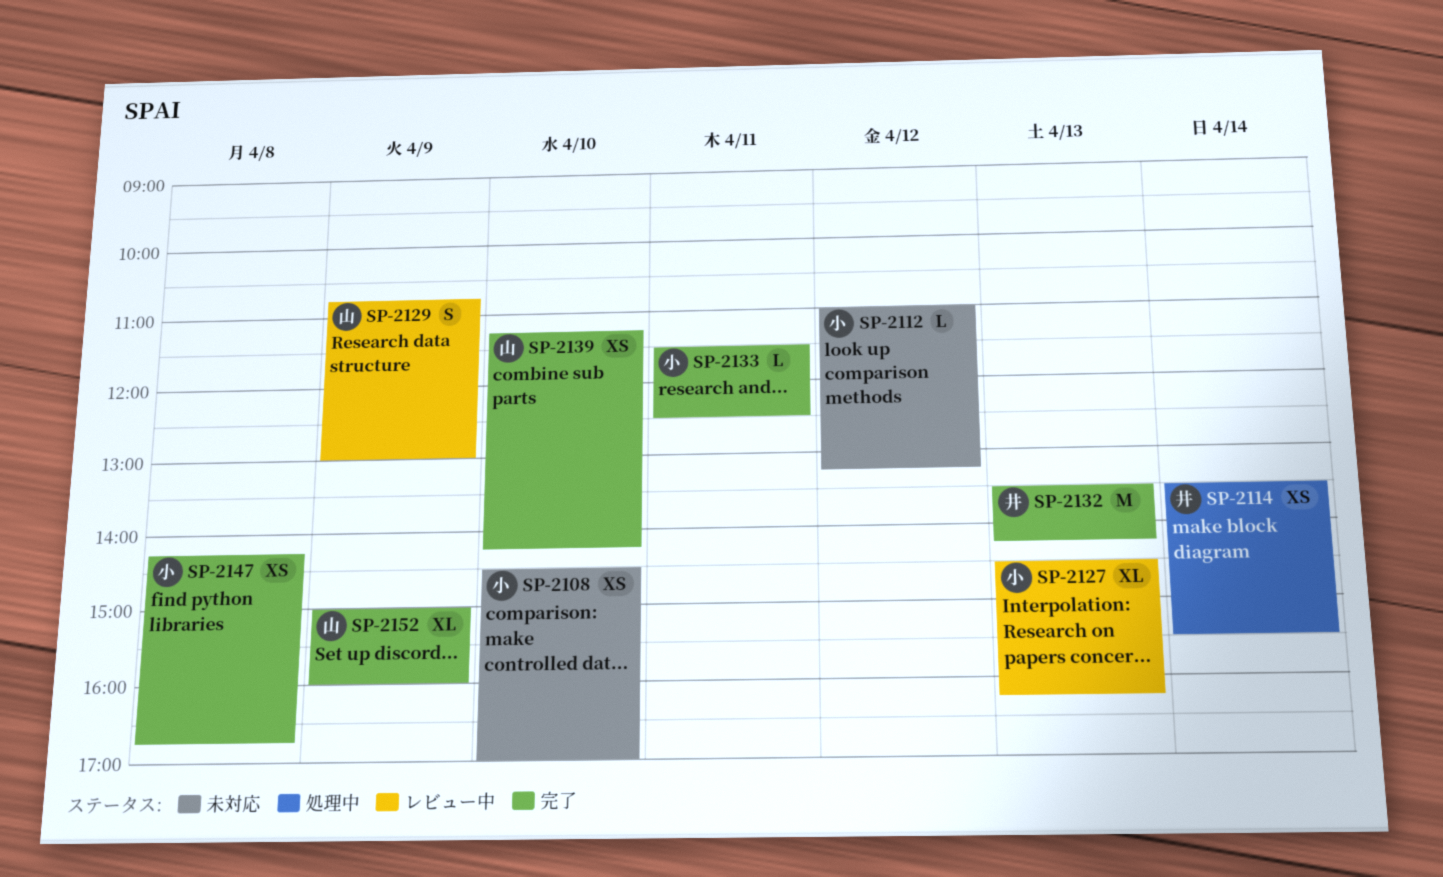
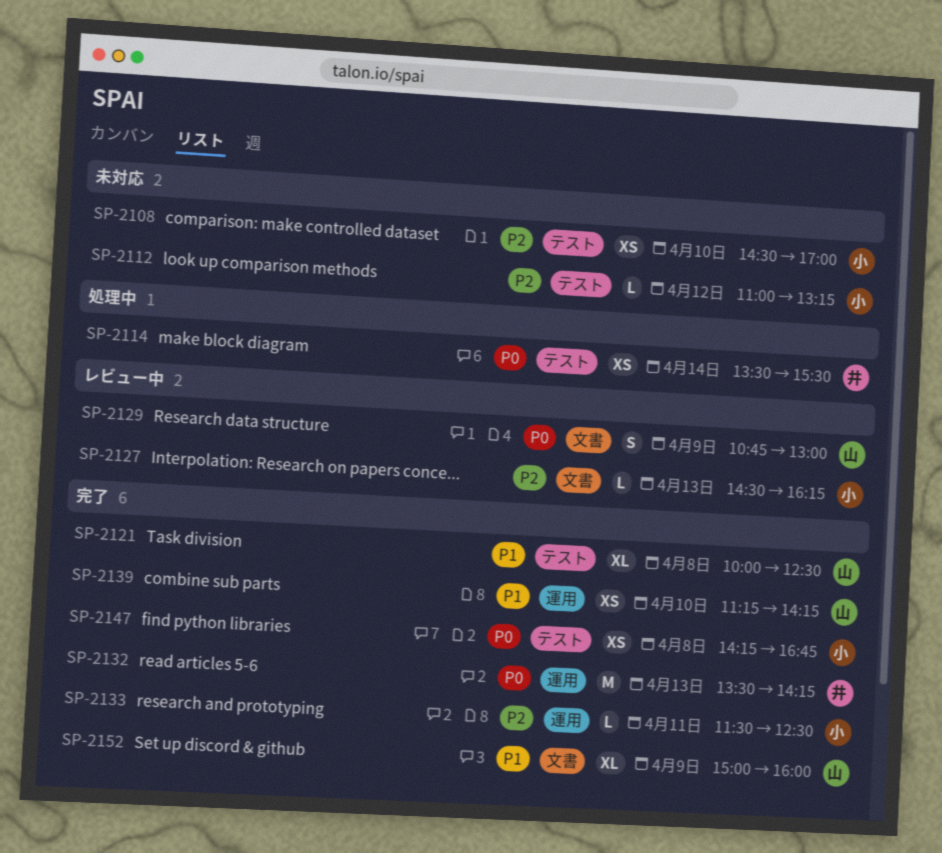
SP-2121: none -> present
SP-2127, estimate: XL -> L

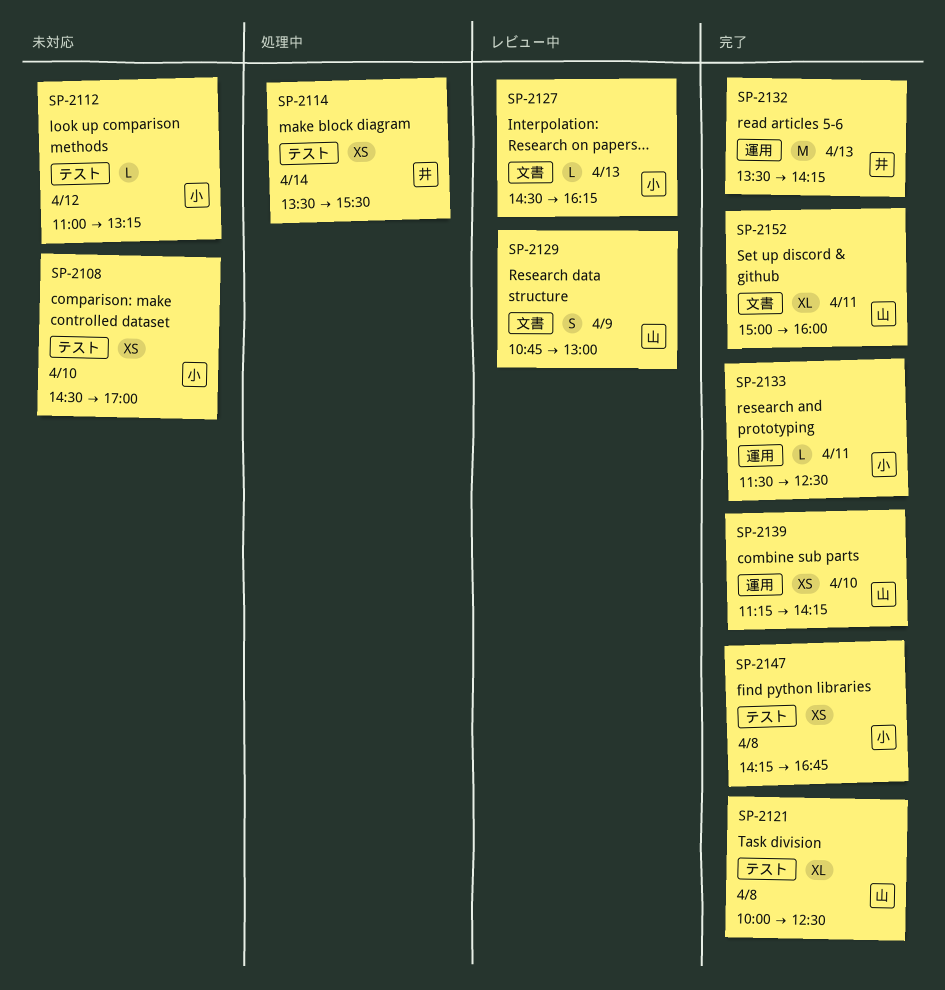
SP-2152, day: Apr 9 -> Apr 11

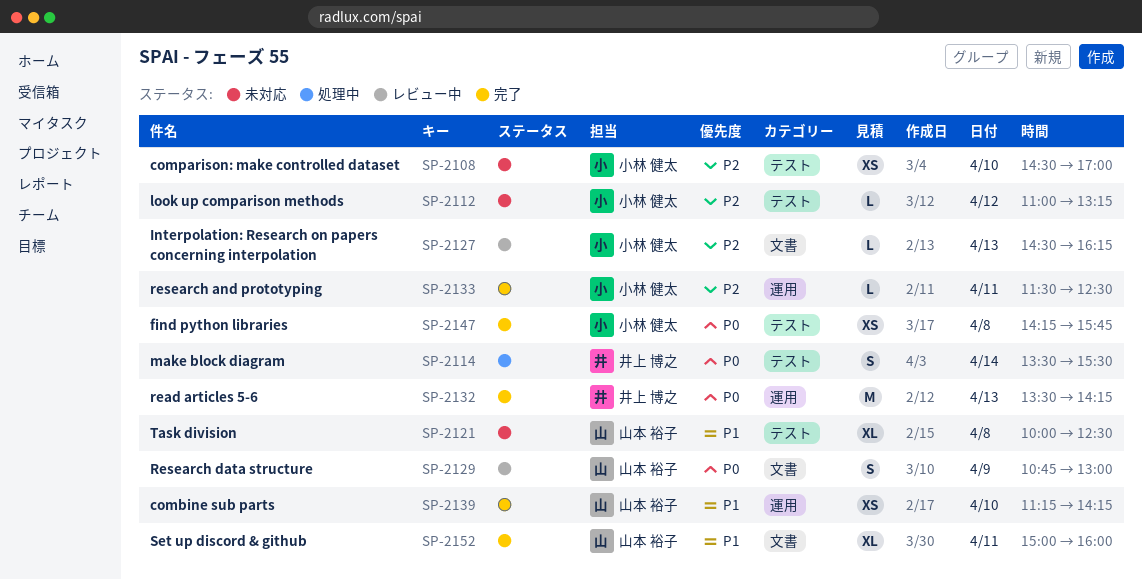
SP-2114, estimate: XS -> S
SP-2121, status: 完了 -> 未対応
SP-2147, ends: 16:45 -> 15:45

